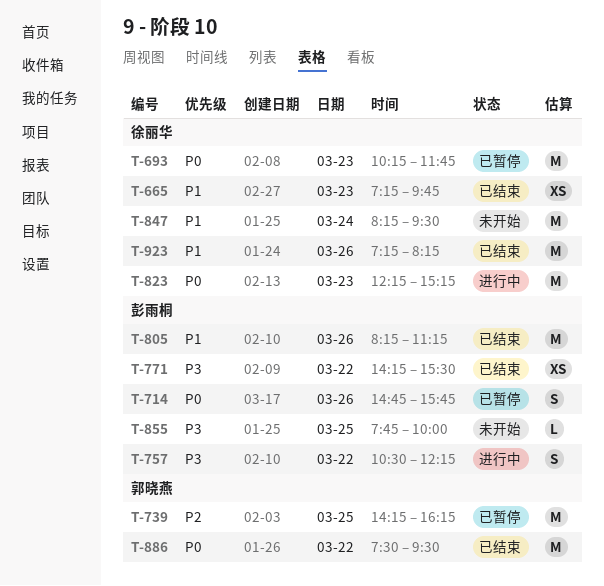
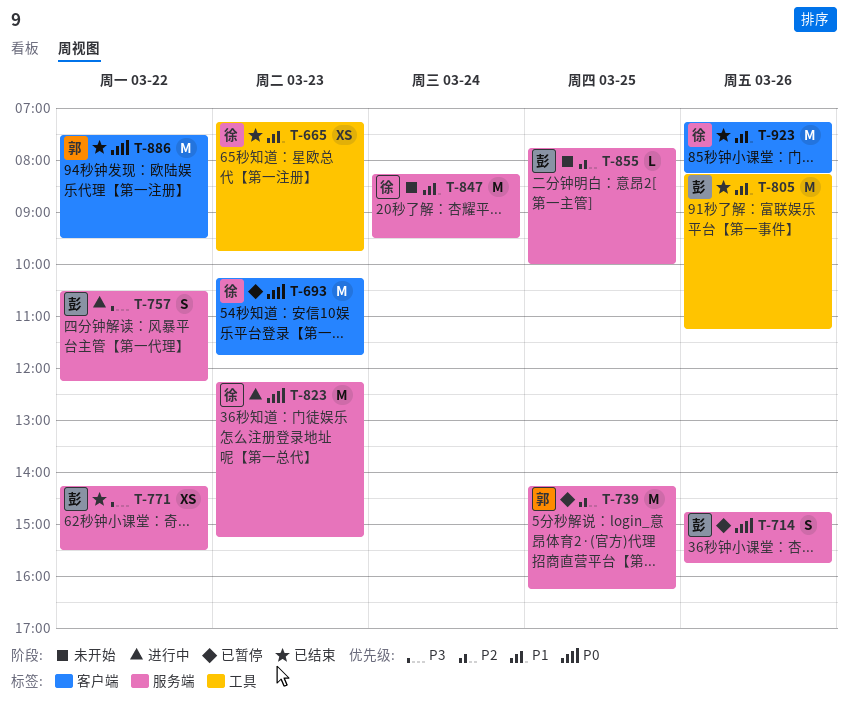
T-855, priority: P3 -> P2

